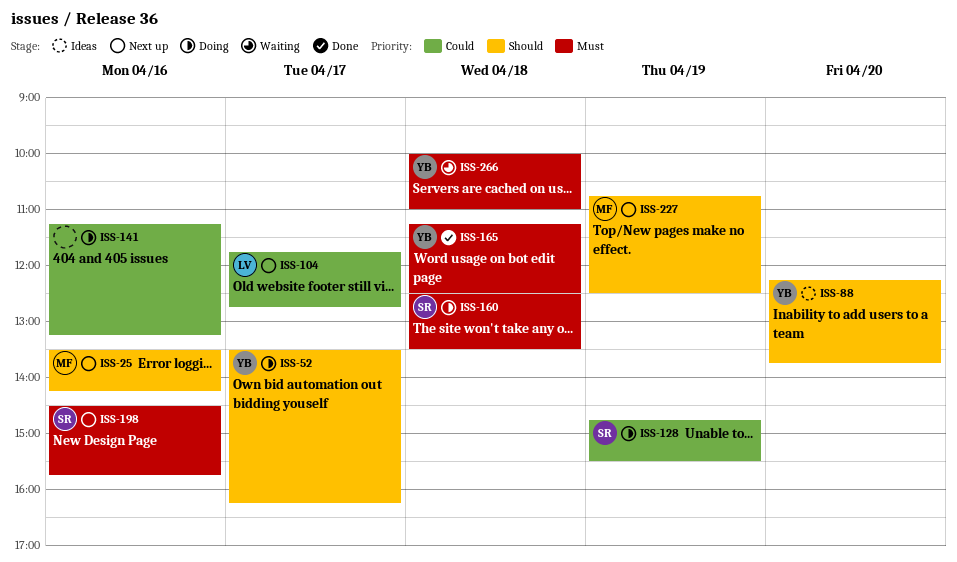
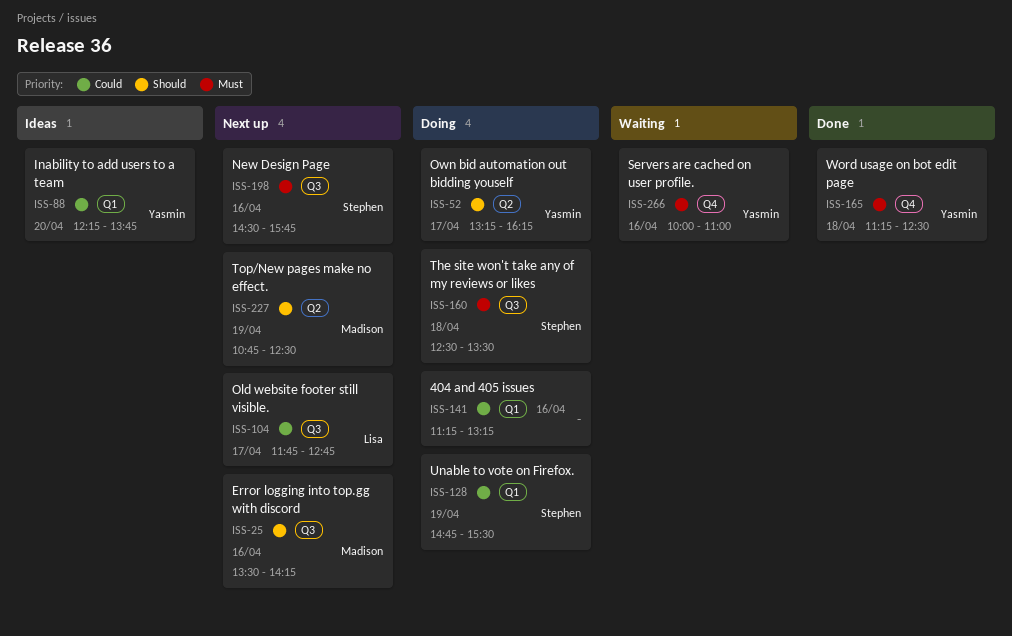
ISS-52, begins: 13:30 -> 13:15
ISS-88, priority: Should -> Could
ISS-266, day: Apr 18 -> Apr 16

